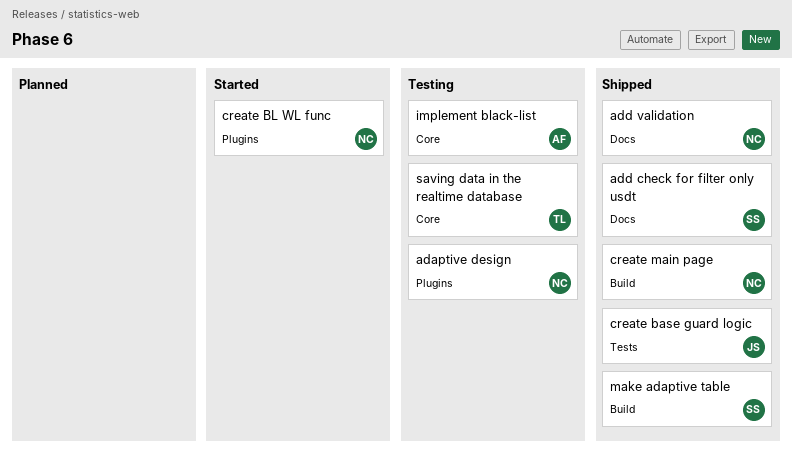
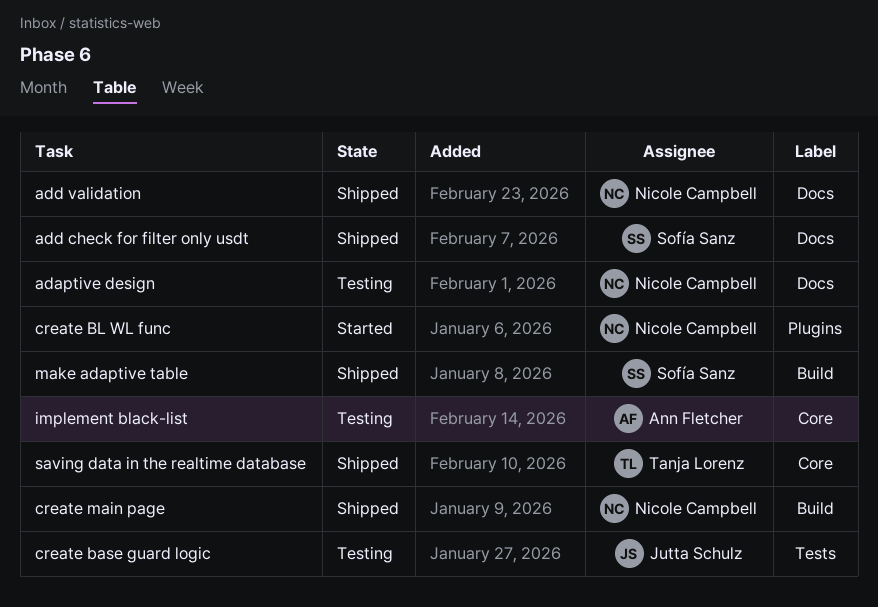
adaptive design, label: Plugins -> Docs
create base guard logic, status: Shipped -> Testing
saving data in the realtime database, status: Testing -> Shipped

